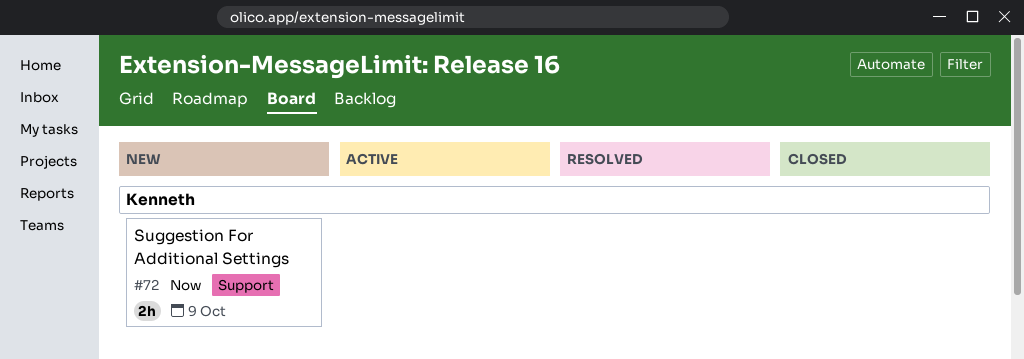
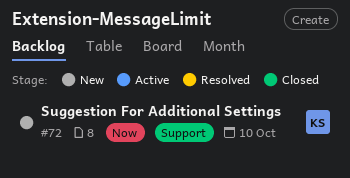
#72, due: Oct 9 -> Oct 10

